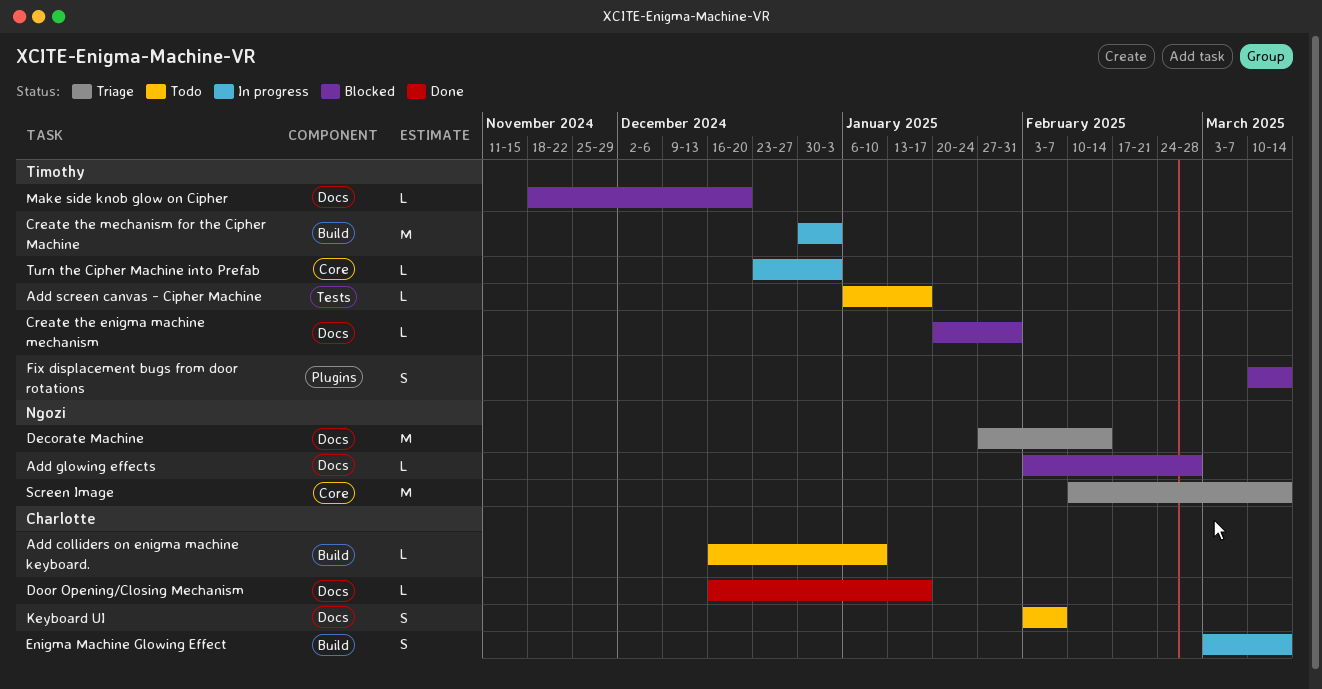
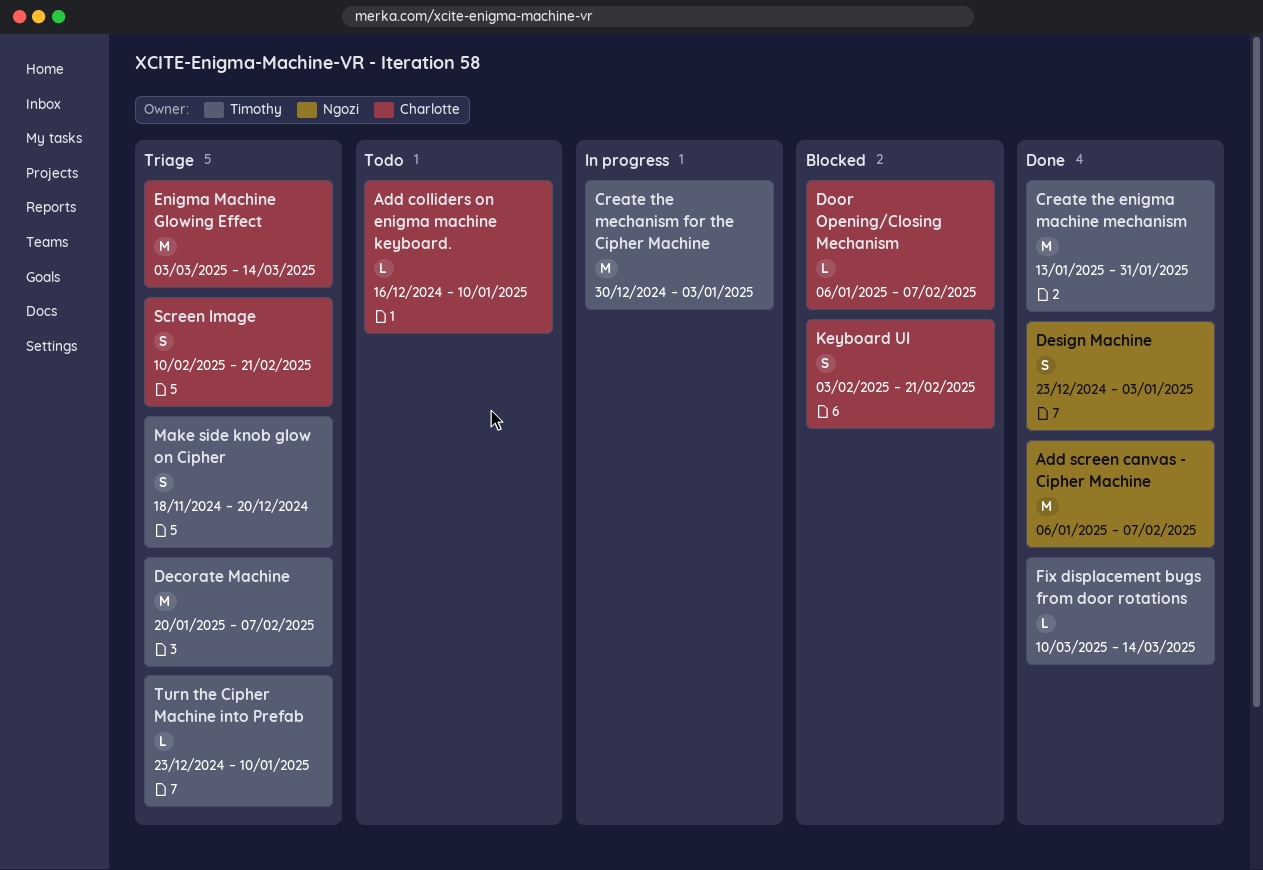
Add glowing effects: present -> none
Add screen canvas - Cipher Machine, status: Todo -> Done
Add screen canvas - Cipher Machine, owner: Timothy -> Ngozi
Add screen canvas - Cipher Machine, estimate: L -> M
Add screen canvas - Cipher Machine, due: Jan 17 -> Feb 7
Create the enigma machine mechanism, status: Blocked -> Done
Create the enigma machine mechanism, estimate: L -> M
Create the enigma machine mechanism, start: Jan 20 -> Jan 13
Decorate Machine, owner: Ngozi -> Timothy
Decorate Machine, start: Jan 27 -> Jan 20
Decorate Machine, due: Feb 14 -> Feb 7
Design Machine: none -> present
Door Opening/Closing Mechanism, status: Done -> Blocked
Door Opening/Closing Mechanism, start: Dec 16 -> Jan 6
Door Opening/Closing Mechanism, due: Jan 17 -> Feb 7
Enigma Machine Glowing Effect, status: In progress -> Triage
Enigma Machine Glowing Effect, estimate: S -> M
Fix displacement bugs from door rotations, status: Blocked -> Done
Fix displacement bugs from door rotations, estimate: S -> L
Keyboard UI, status: Todo -> Blocked
Keyboard UI, due: Feb 7 -> Feb 21
Make side knob glow on Cipher, status: Blocked -> Triage
Make side knob glow on Cipher, estimate: L -> S
Screen Image, owner: Ngozi -> Charlotte
Screen Image, estimate: M -> S
Screen Image, due: Mar 14 -> Feb 21
Turn the Cipher Machine into Prefab, status: In progress -> Triage
Turn the Cipher Machine into Prefab, due: Jan 3 -> Jan 10

